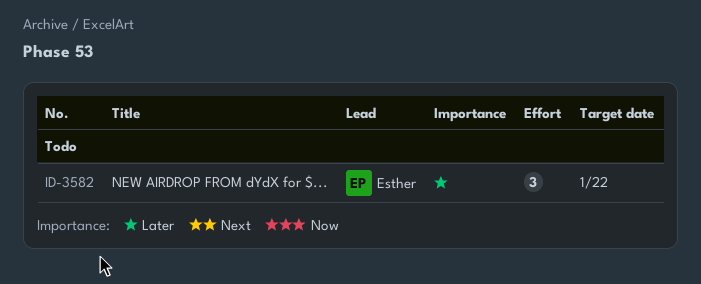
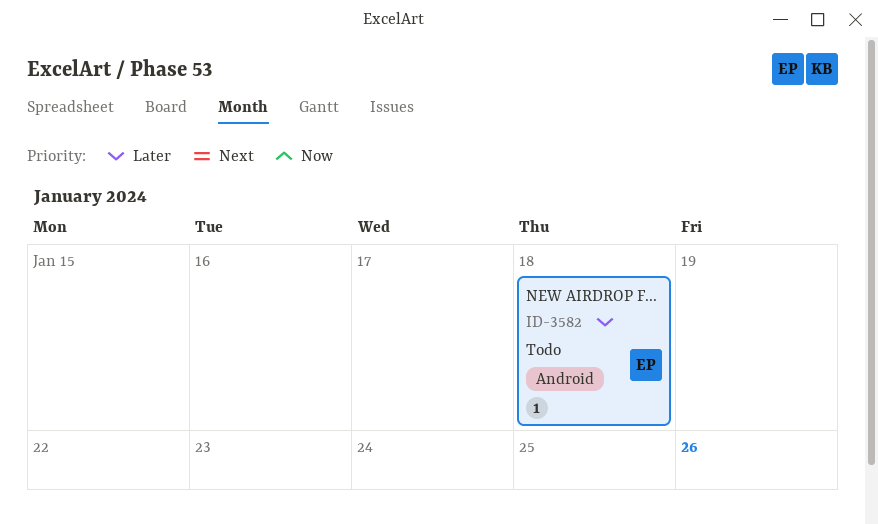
ID-3582, estimate: 3 -> 1
ID-3582, due: Jan 22 -> Jan 18

